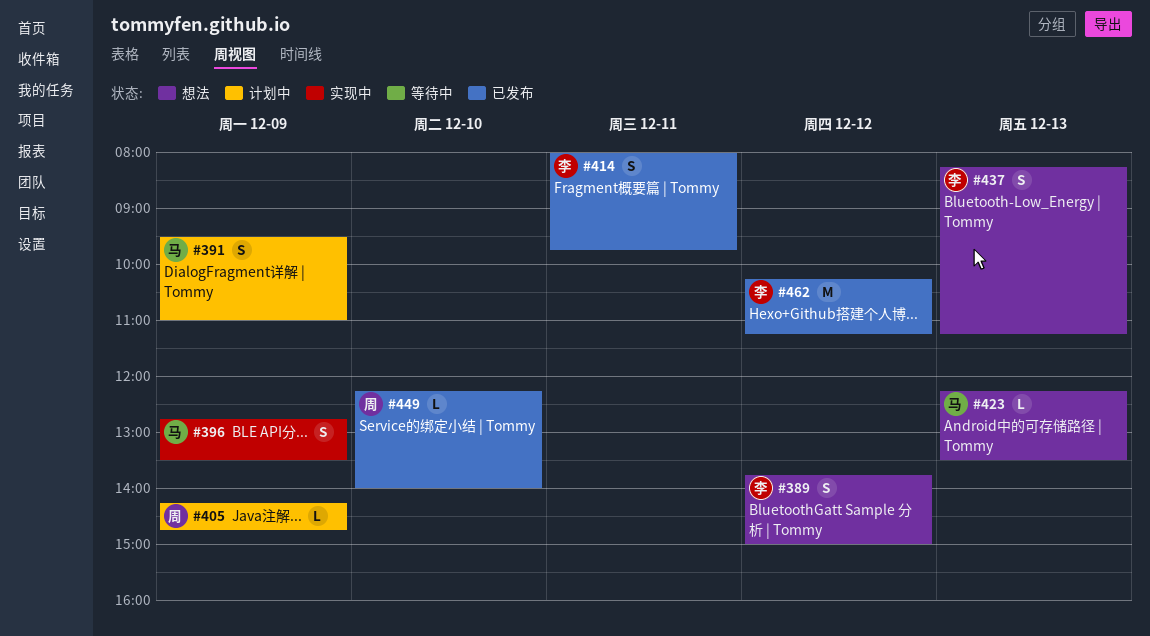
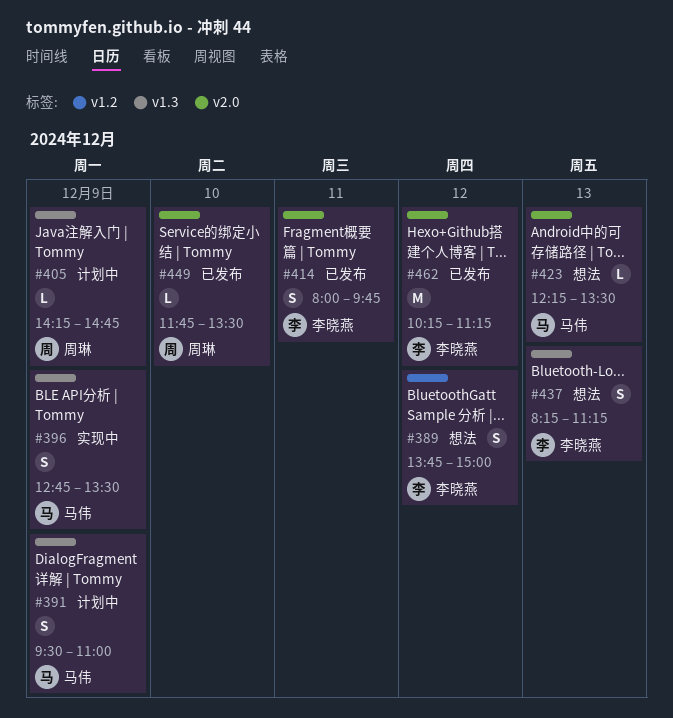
#449, begins: 12:15 -> 11:45
#449, ends: 14:00 -> 13:30

